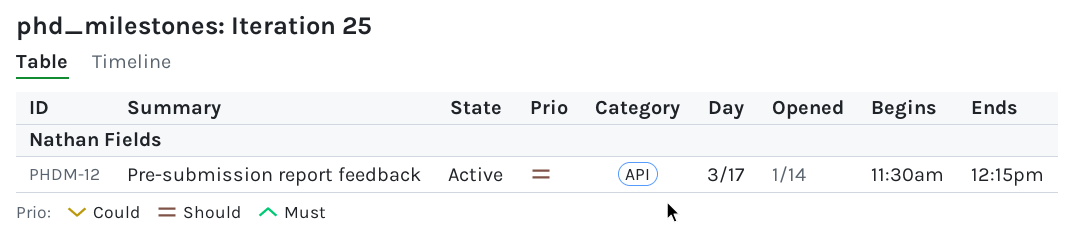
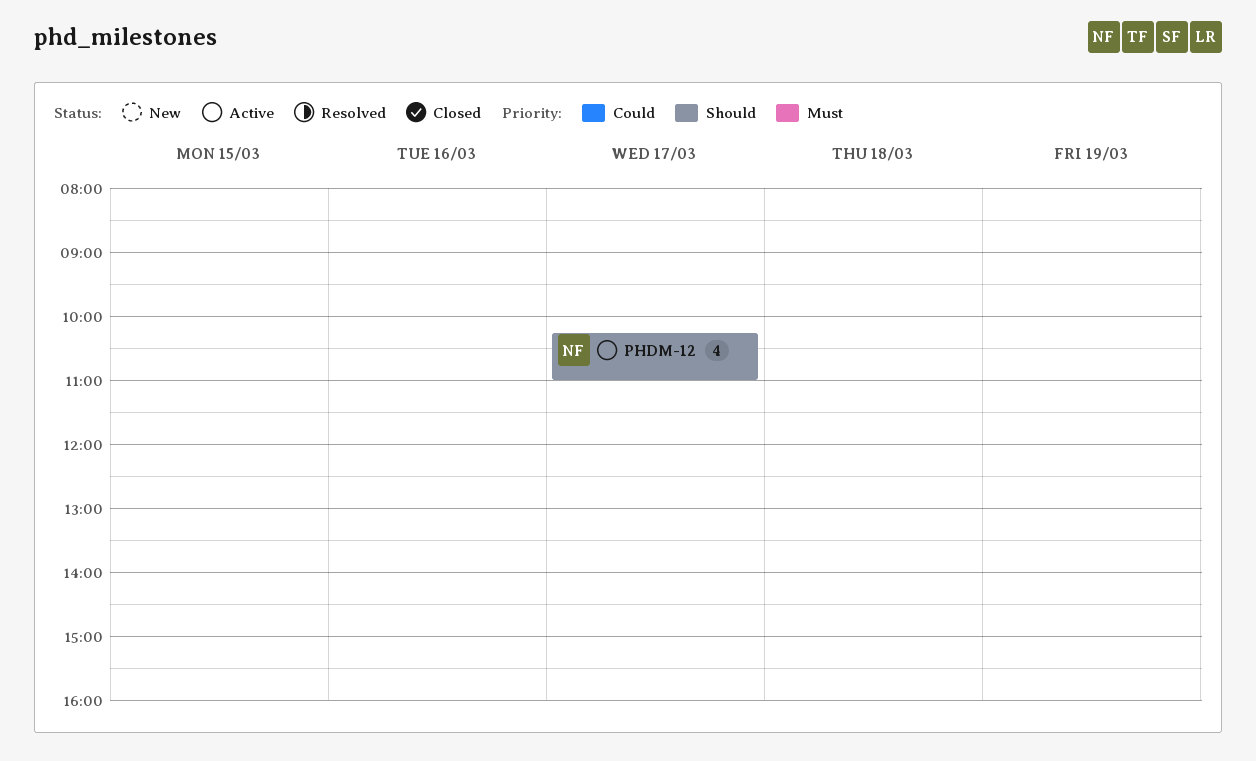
PHDM-12, begins: 11:30 -> 10:15
PHDM-12, ends: 12:15 -> 11:00

